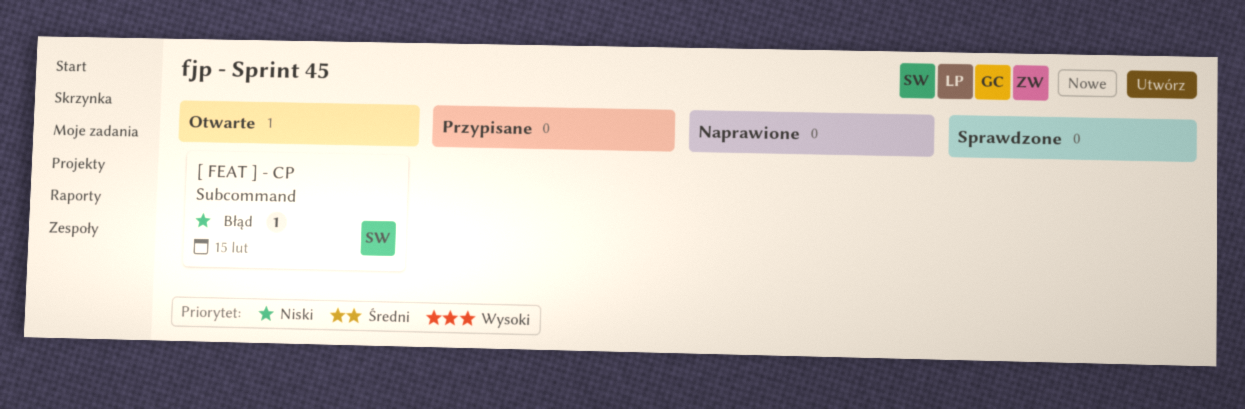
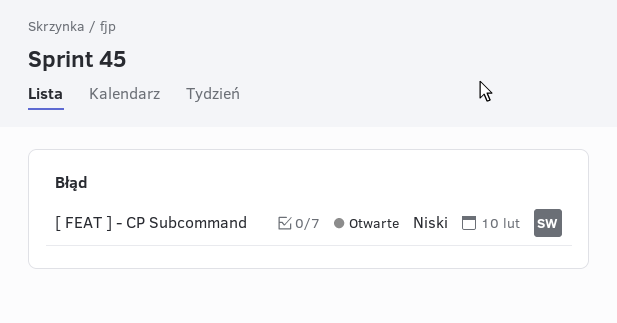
[ FEAT ] - CP Subcommand, due: Feb 15 -> Feb 10

